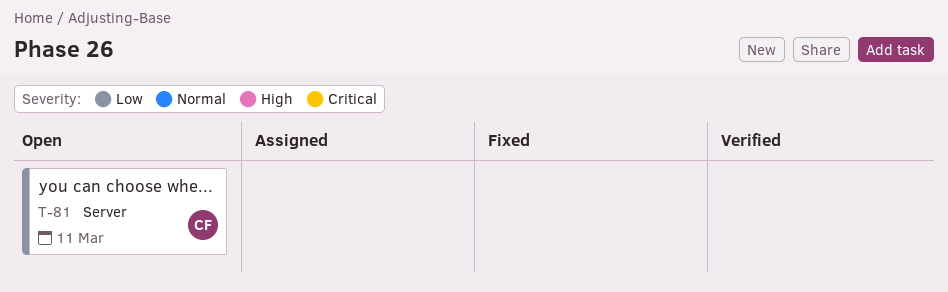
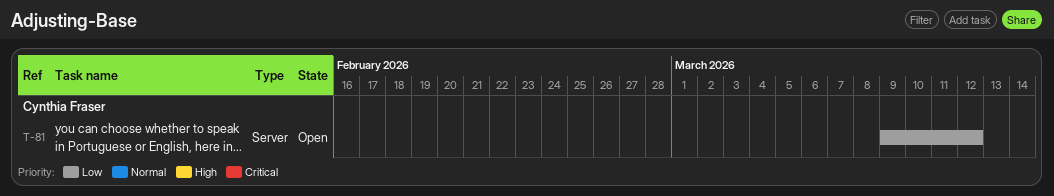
T-81, due: Mar 11 -> Mar 12

